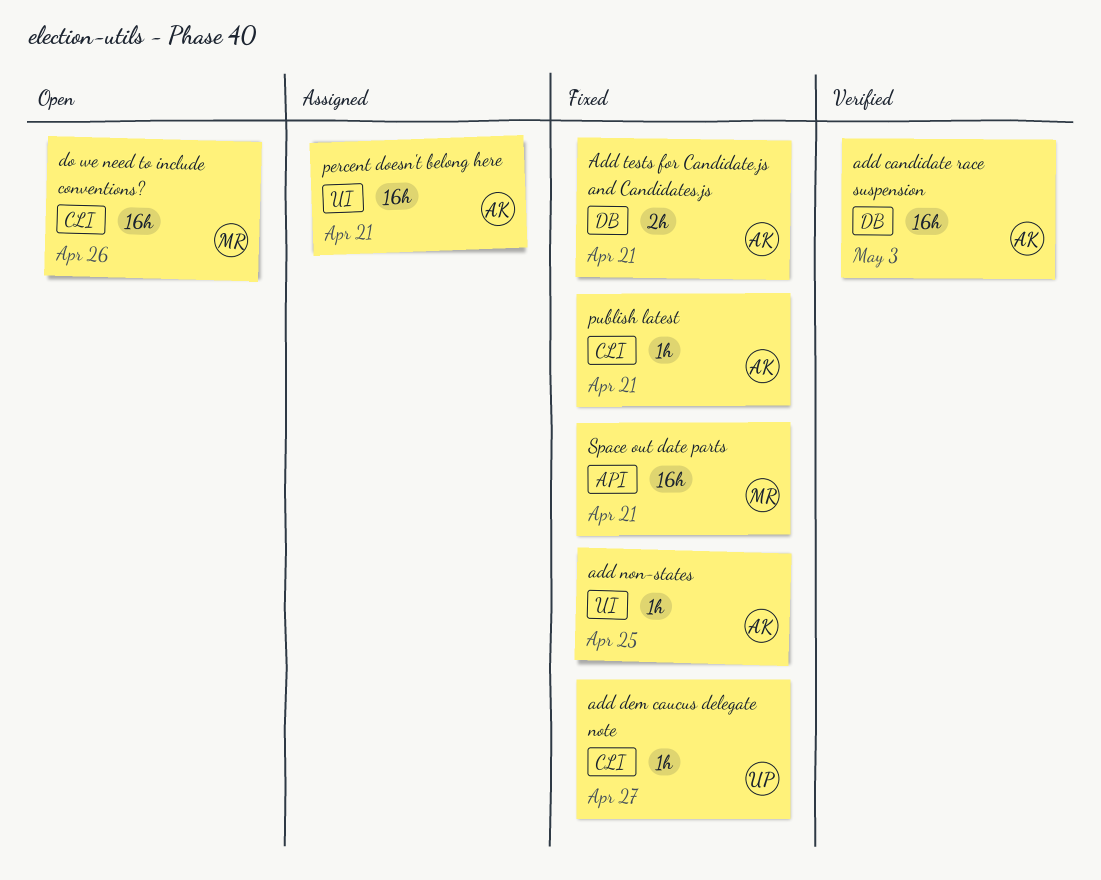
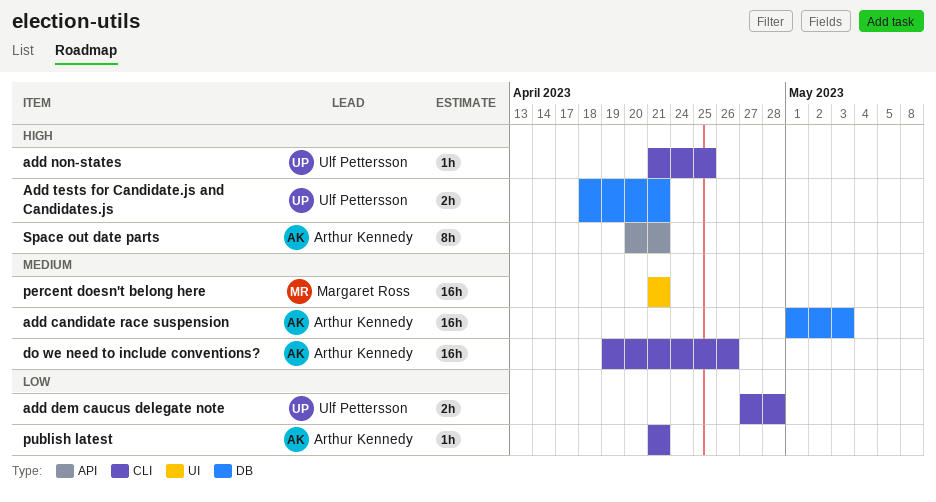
add dem caucus delegate note, estimate: 1h -> 2h
add dem caucus delegate note, due: Apr 27 -> Apr 28
add non-states, owner: Arthur Kennedy -> Ulf Pettersson
add non-states, label: UI -> CLI
Add tests for Candidate.js and Candidates.js, owner: Arthur Kennedy -> Ulf Pettersson
do we need to include conventions?, owner: Margaret Ross -> Arthur Kennedy
percent doesn't belong here, owner: Arthur Kennedy -> Margaret Ross
Space out date parts, owner: Margaret Ross -> Arthur Kennedy
Space out date parts, estimate: 16h -> 8h

